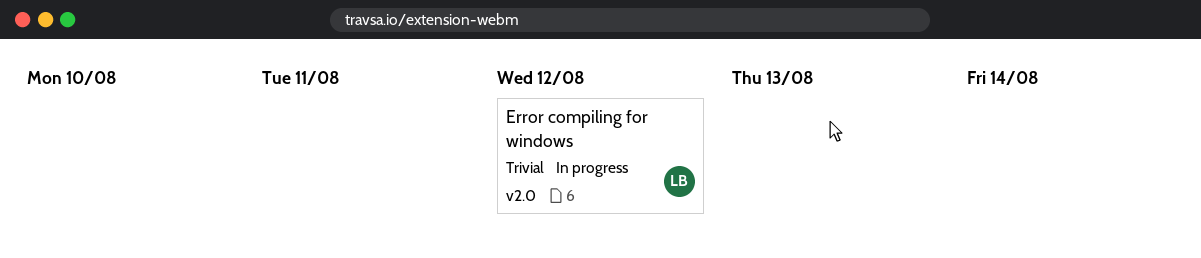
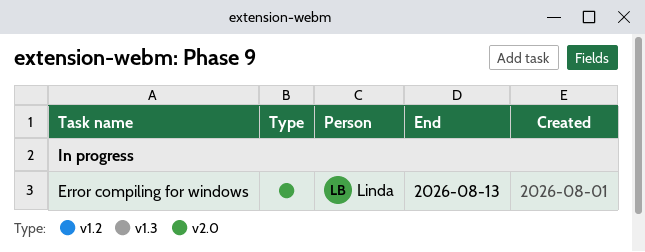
Error compiling for windows, due: Aug 12 -> Aug 13

